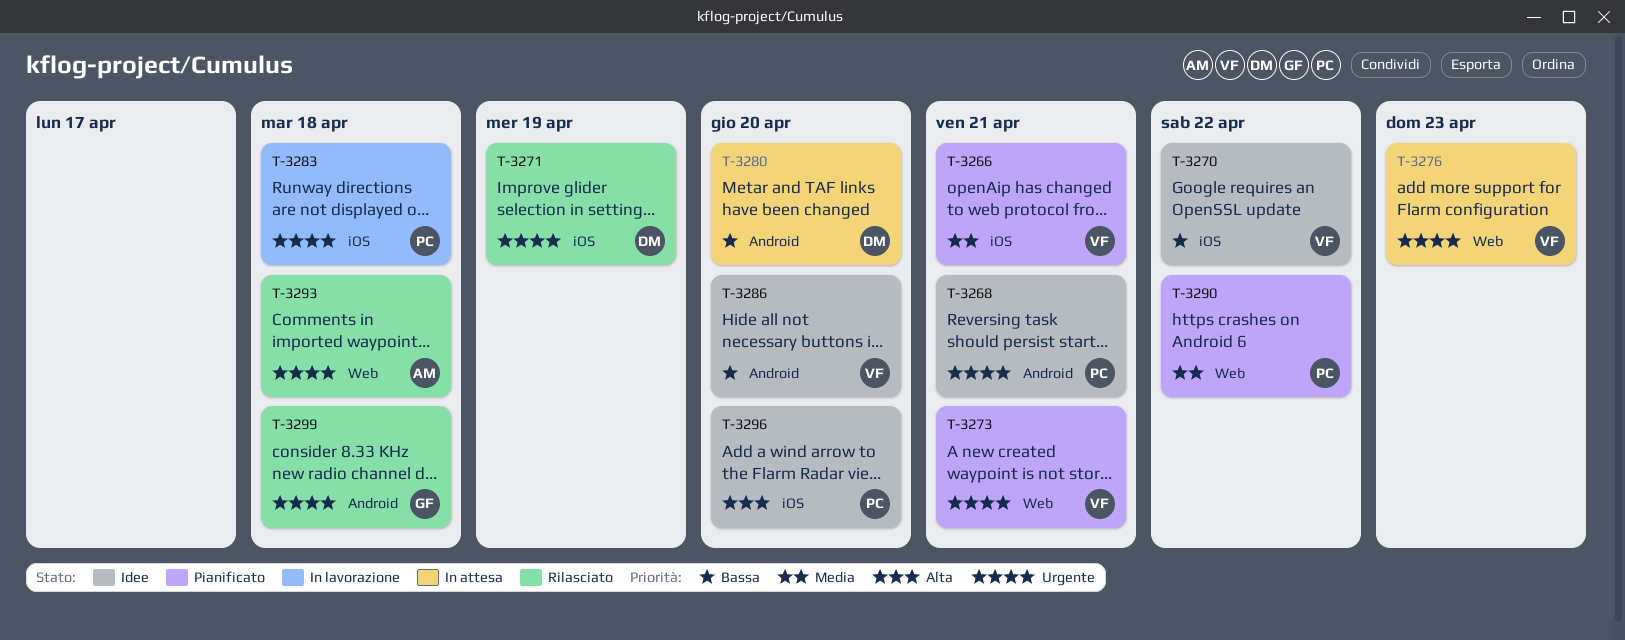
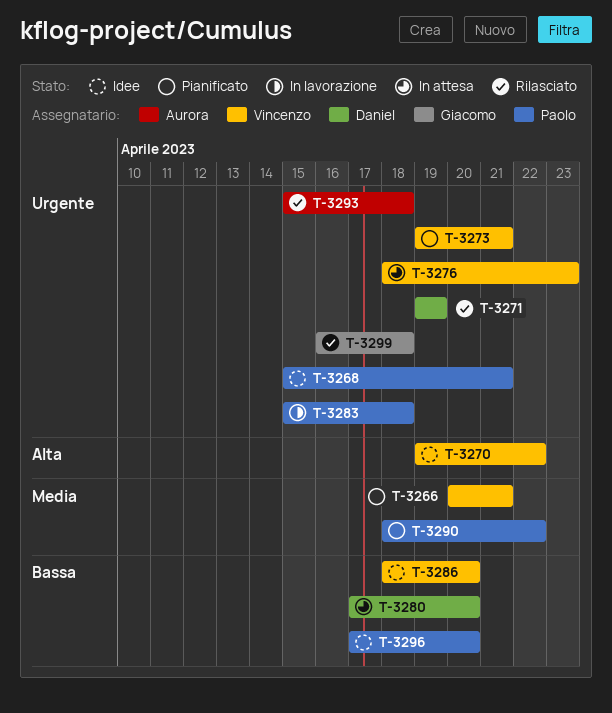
T-3270, priority: Bassa -> Alta
T-3296, priority: Alta -> Bassa

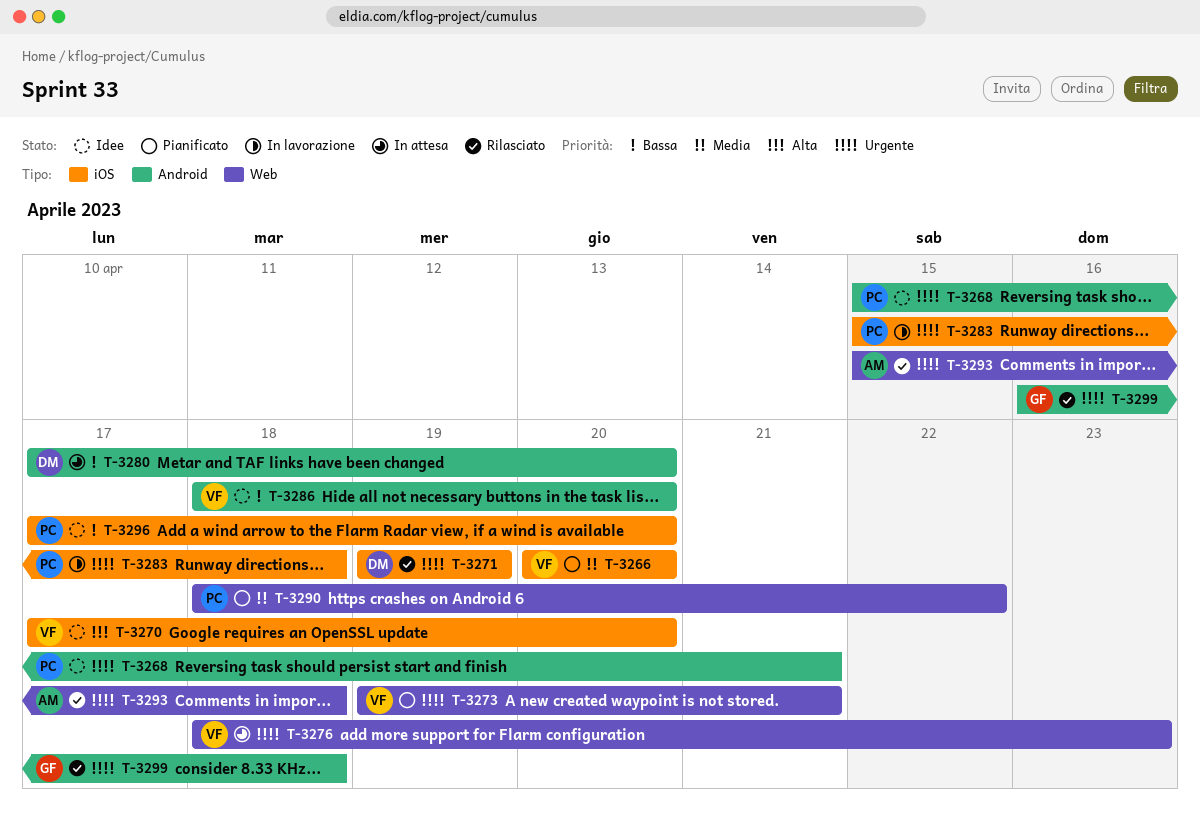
T-3266, due: Apr 21 -> Apr 20
T-3270, start: Apr 19 -> Apr 17
T-3270, due: Apr 22 -> Apr 20

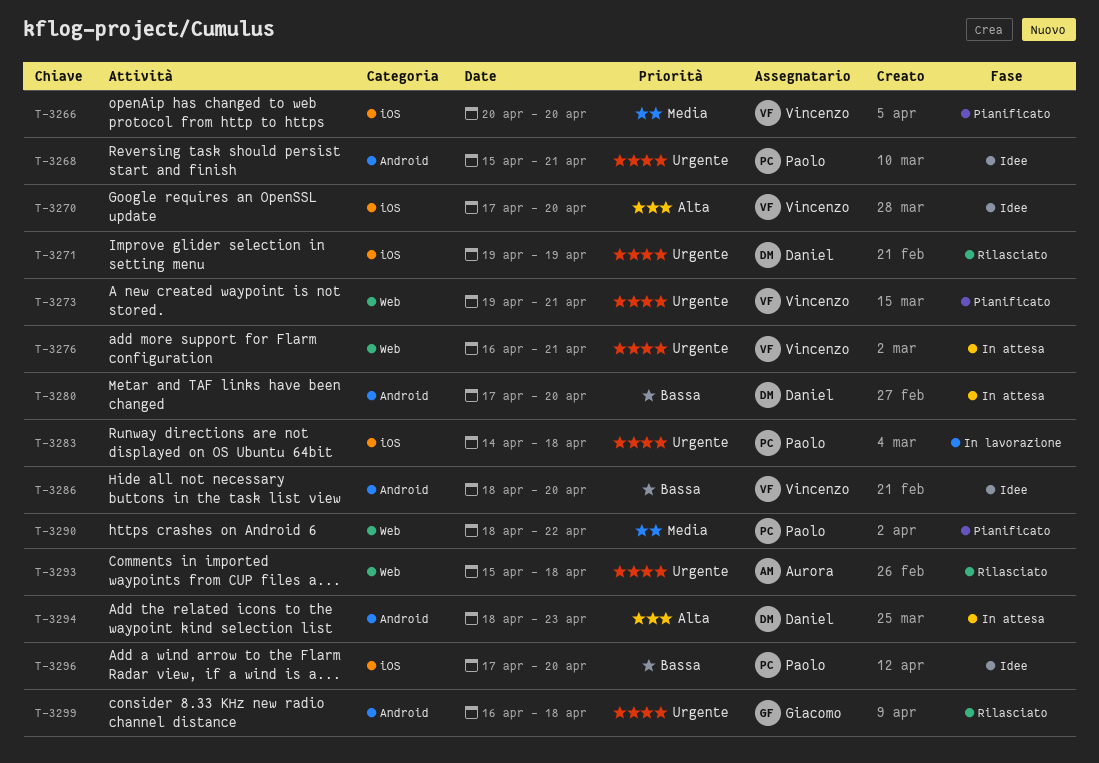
T-3276, start: Apr 18 -> Apr 16
T-3276, due: Apr 23 -> Apr 21
T-3283, start: Apr 15 -> Apr 14
T-3294: none -> present

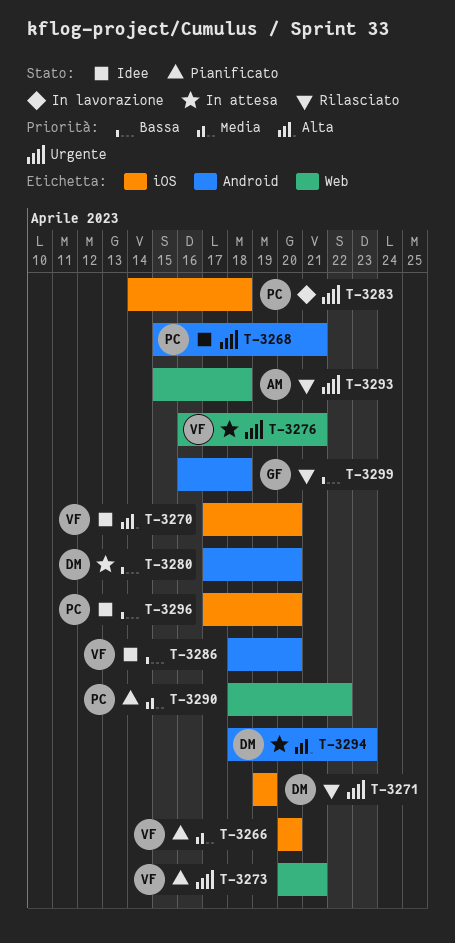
T-3273, start: Apr 19 -> Apr 20
T-3299, priority: Urgente -> Bassa

